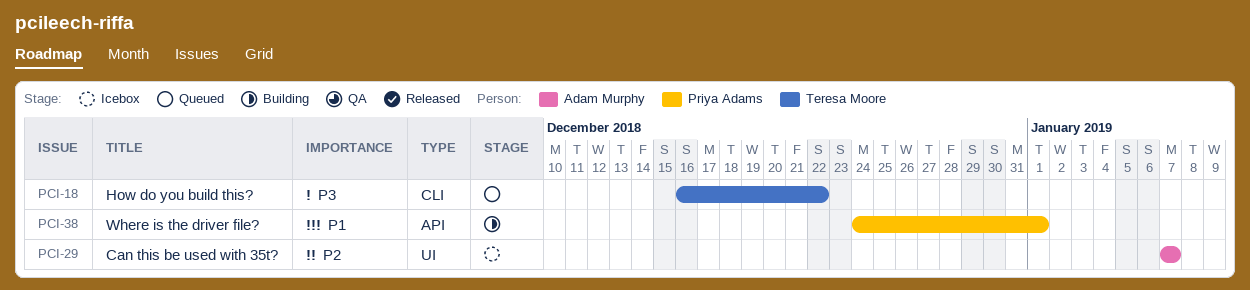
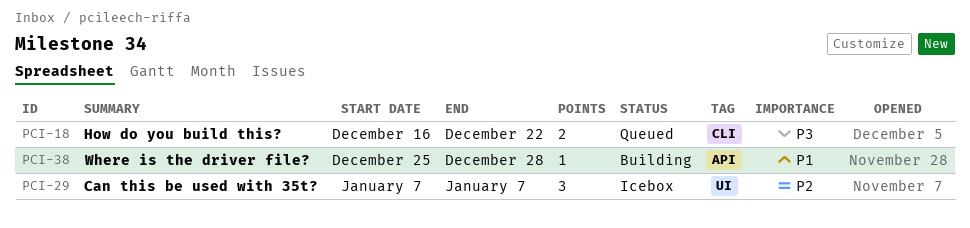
PCI-38, start: Dec 24 -> Dec 25
PCI-38, due: Jan 1 -> Dec 28

